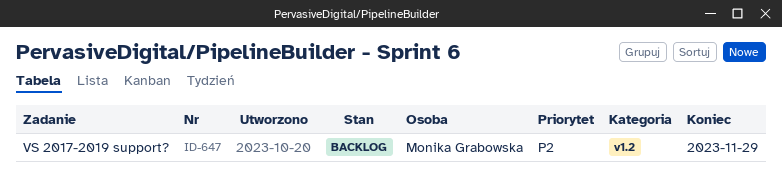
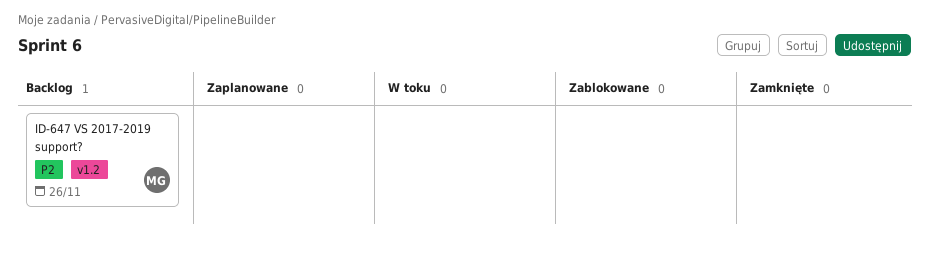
ID-647, due: Nov 29 -> Nov 26

